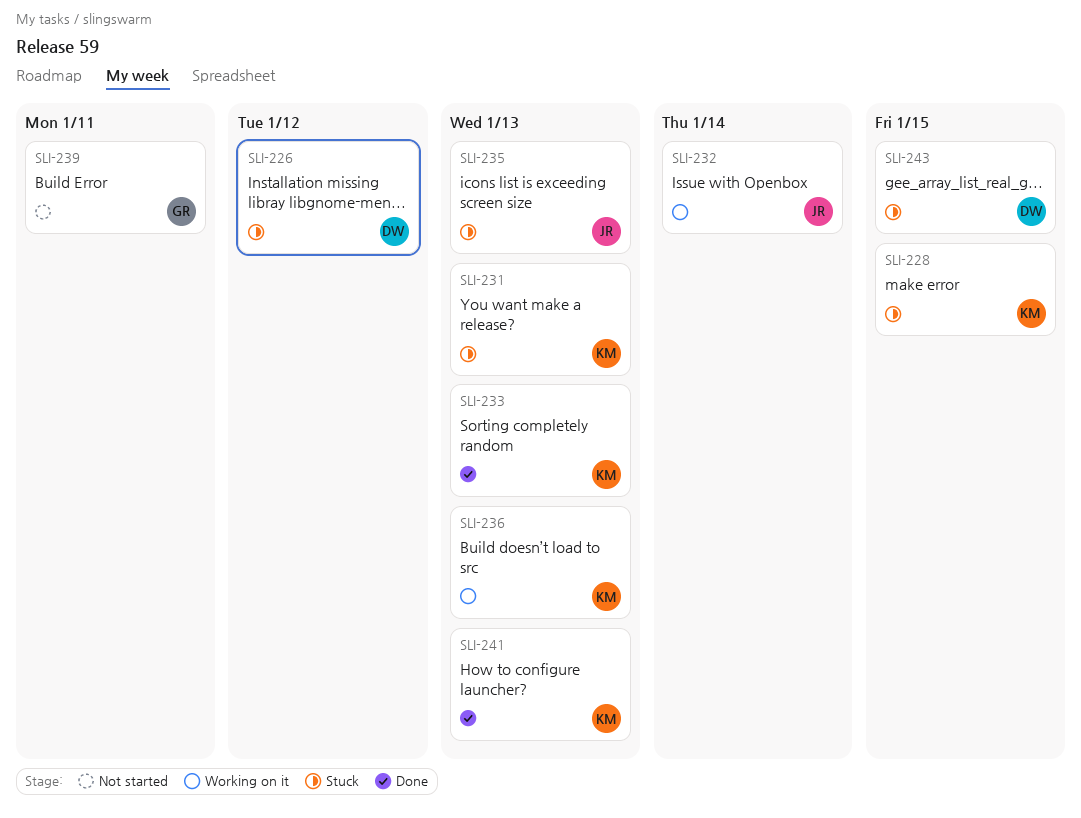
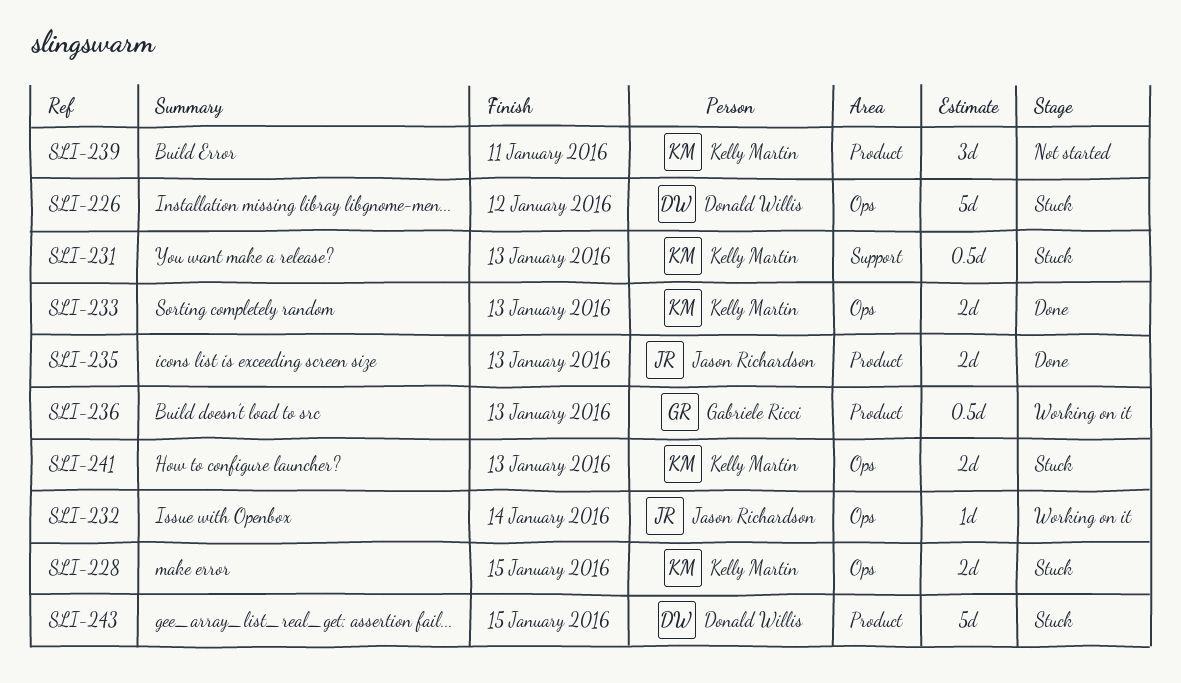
SLI-235, status: Stuck -> Done
SLI-236, owner: Kelly Martin -> Gabriele Ricci
SLI-239, owner: Gabriele Ricci -> Kelly Martin
SLI-241, status: Done -> Stuck

